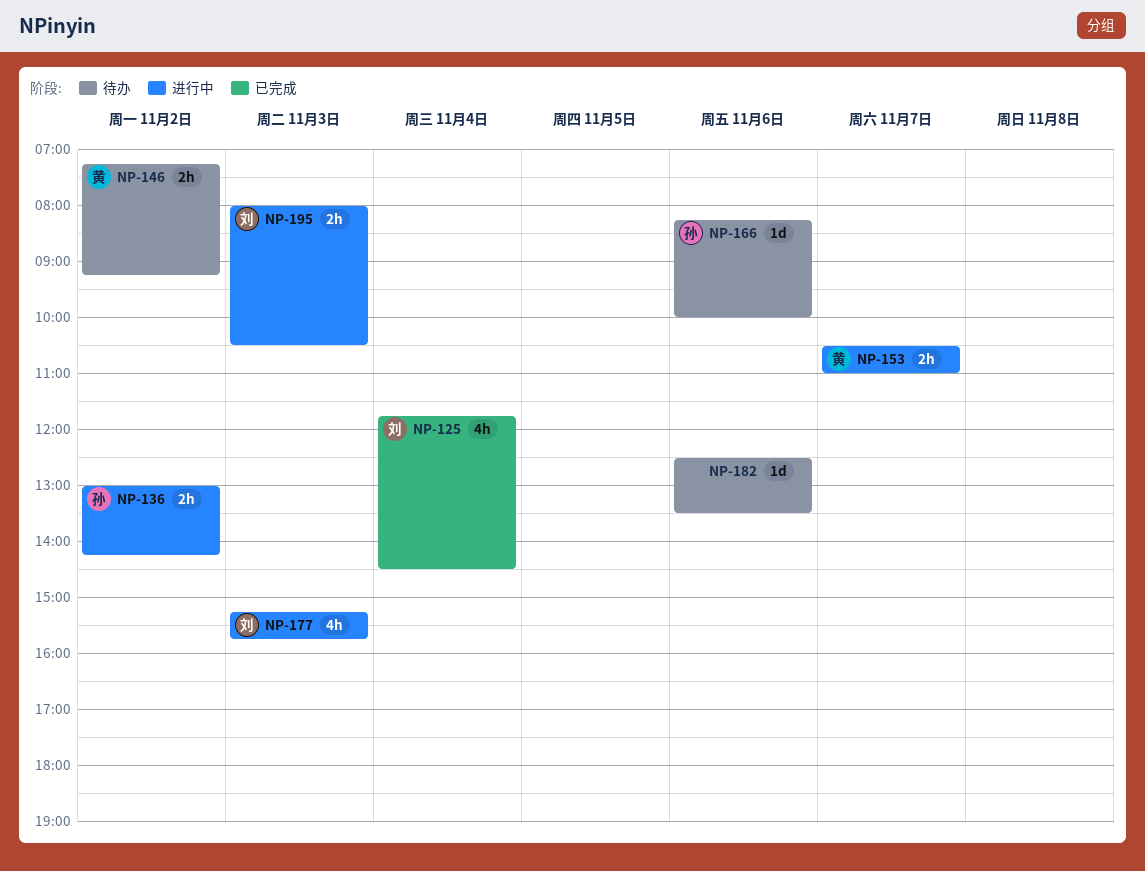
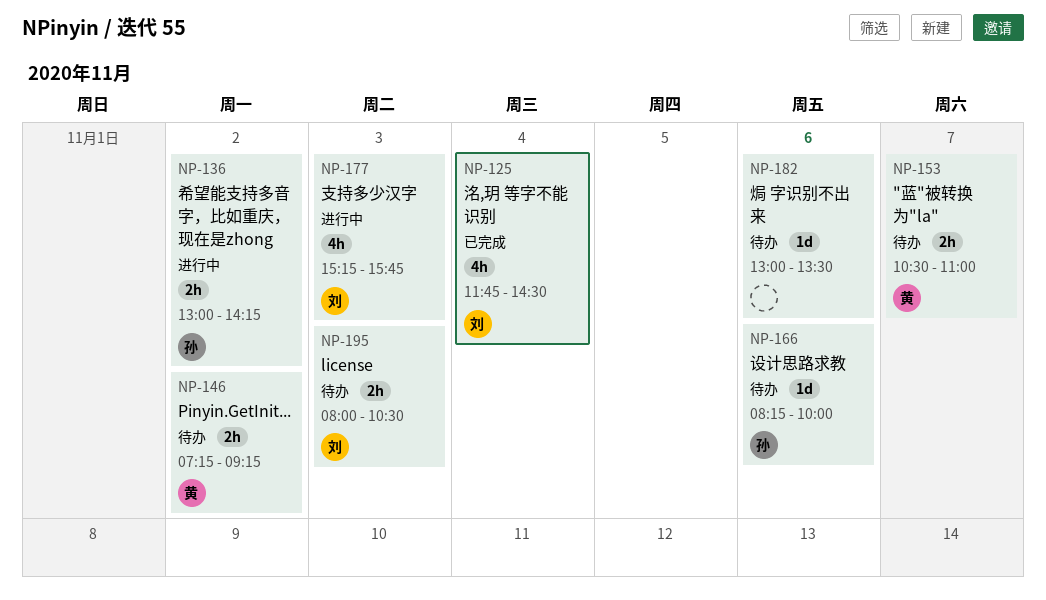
NP-153, status: 进行中 -> 待办
NP-182, begins: 12:30 -> 13:00
NP-195, status: 进行中 -> 待办

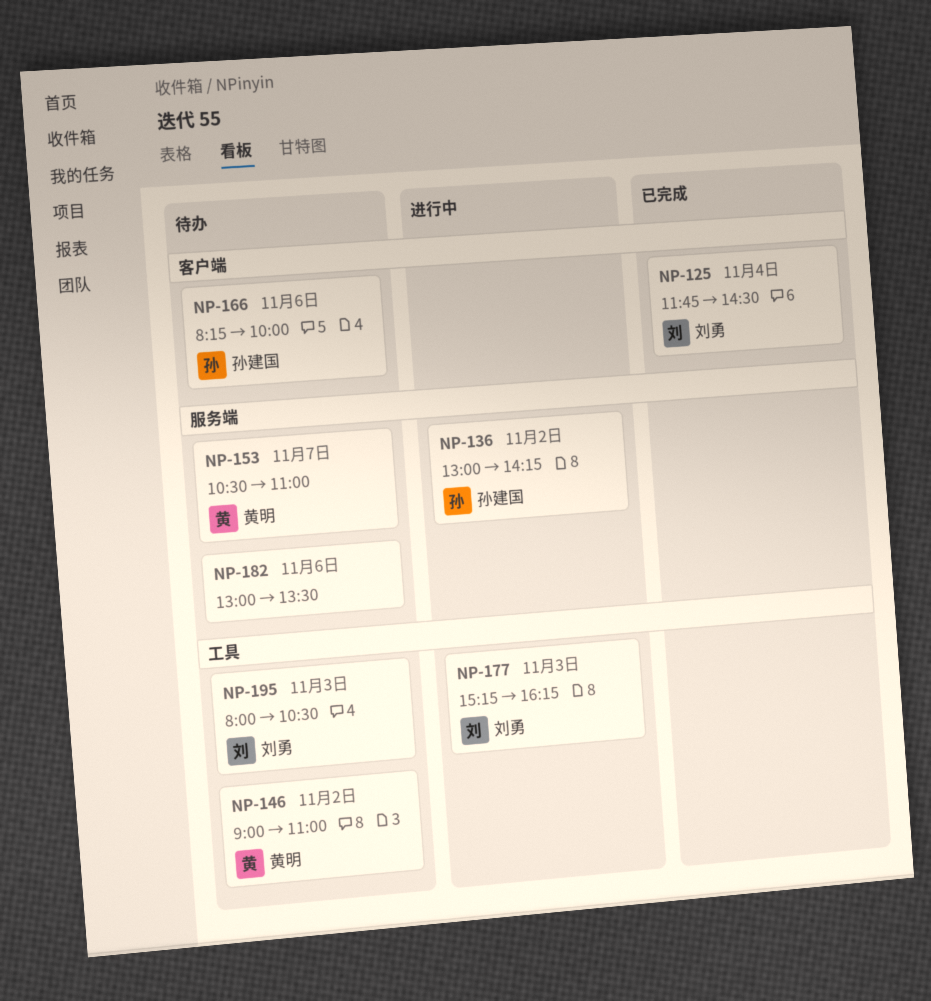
NP-146, begins: 07:15 -> 09:00
NP-146, ends: 09:15 -> 11:00
NP-177, ends: 15:45 -> 16:15

